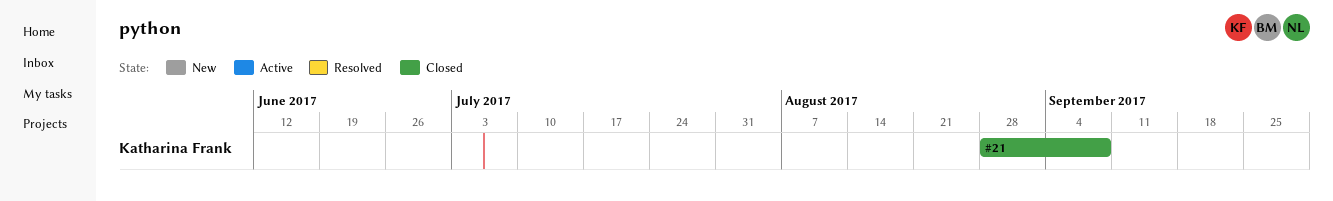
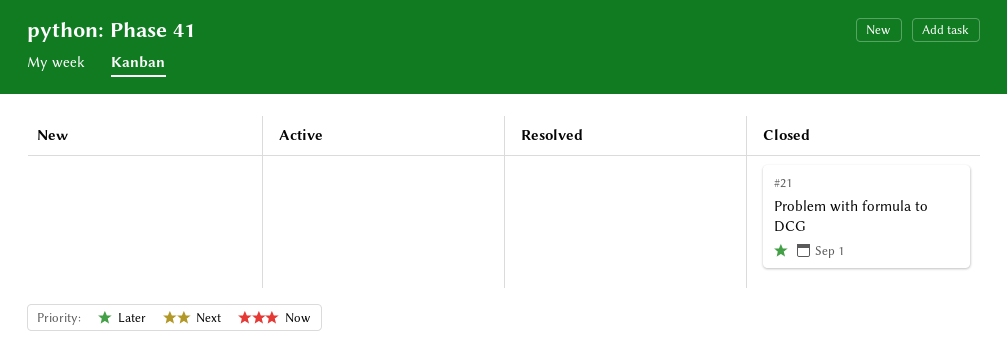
#21, due: Sep 8 -> Sep 1

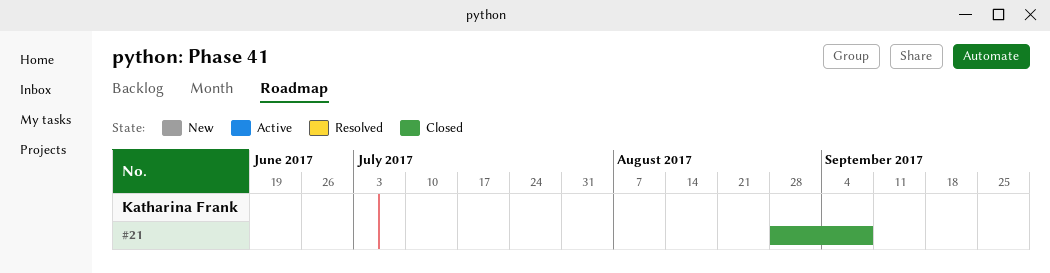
#21, due: Sep 1 -> Sep 8

